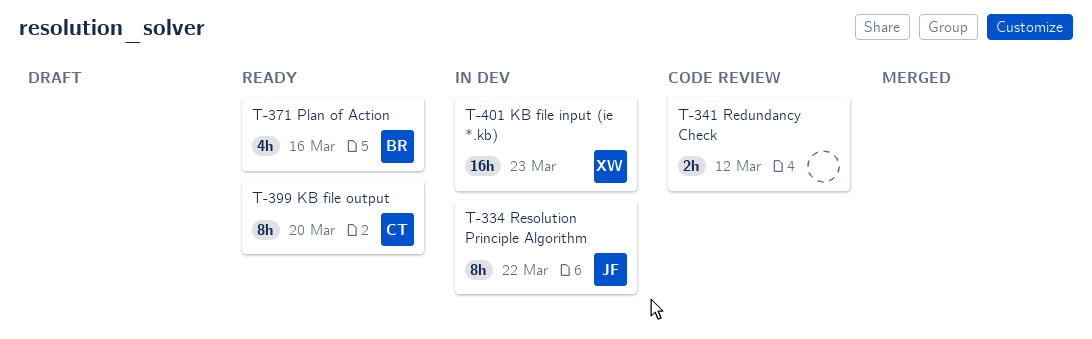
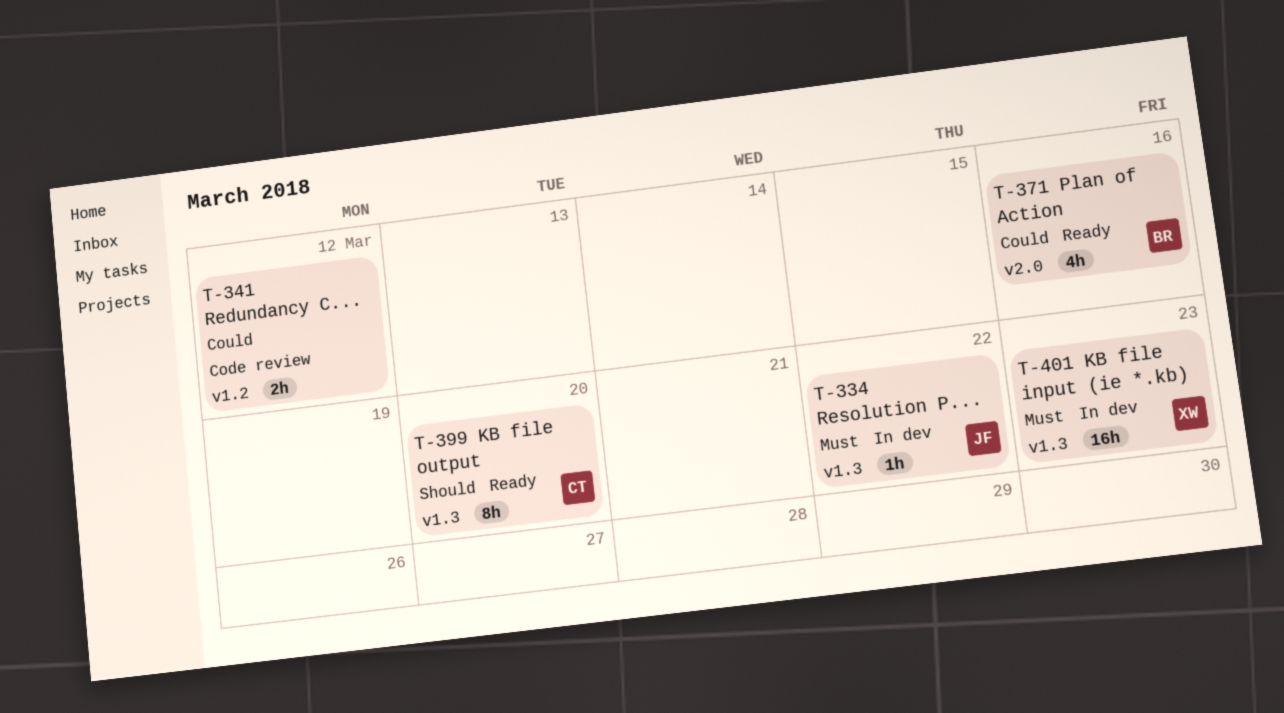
T-334, estimate: 8h -> 1h

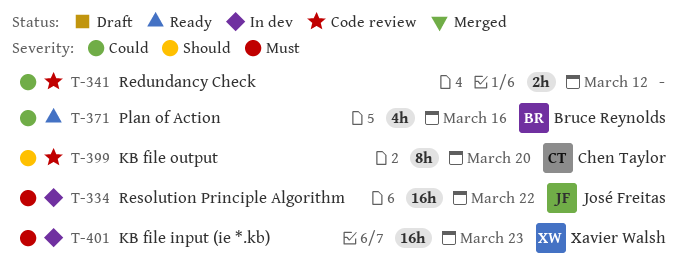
T-334, estimate: 1h -> 16h
T-399, status: Ready -> Code review

